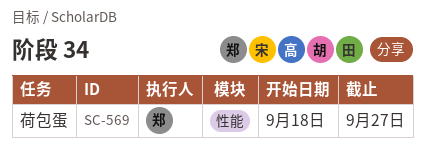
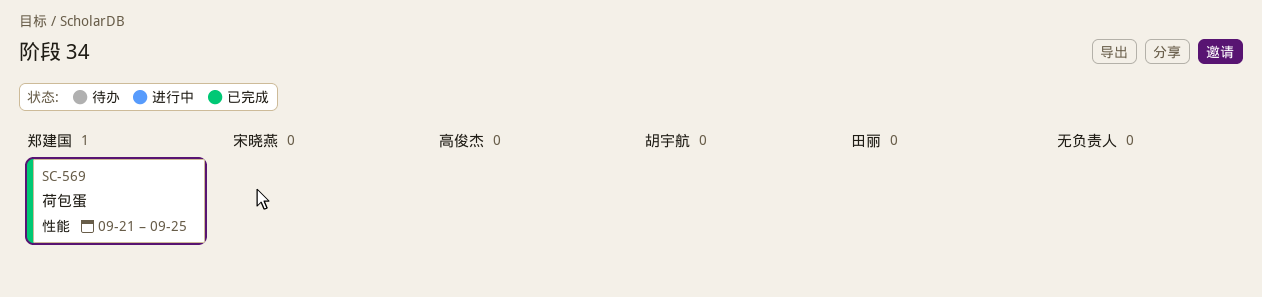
SC-569, start: Sep 18 -> Sep 21
SC-569, due: Sep 27 -> Sep 25

